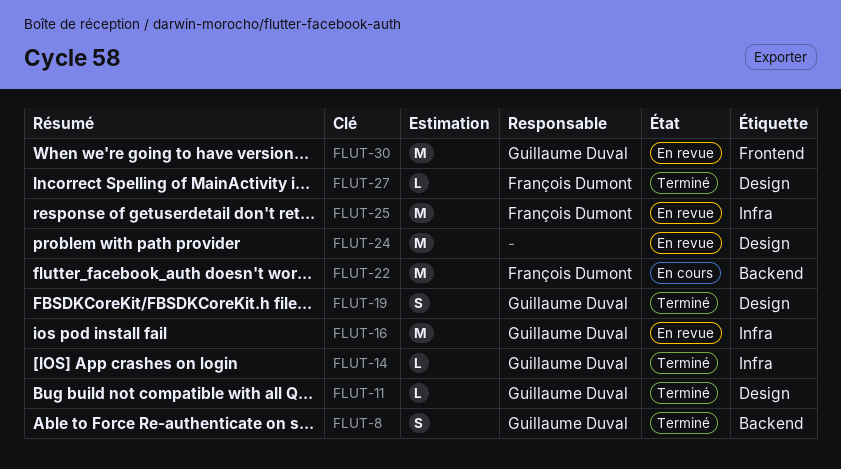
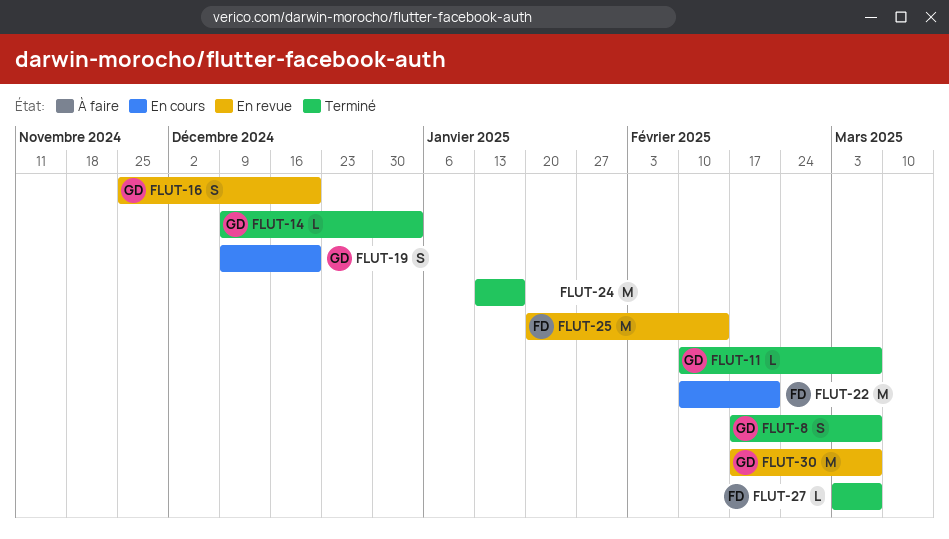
FLUT-16, estimate: M -> S
FLUT-19, status: Terminé -> En cours
FLUT-24, status: En revue -> Terminé

